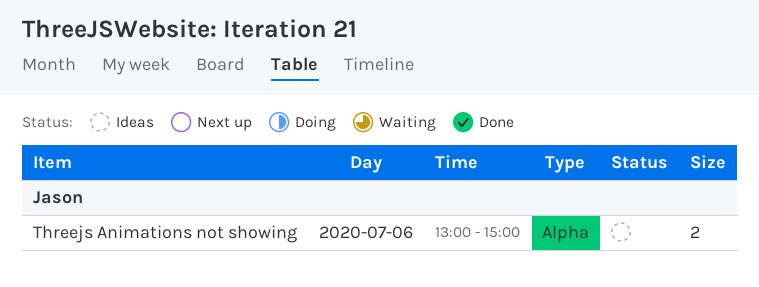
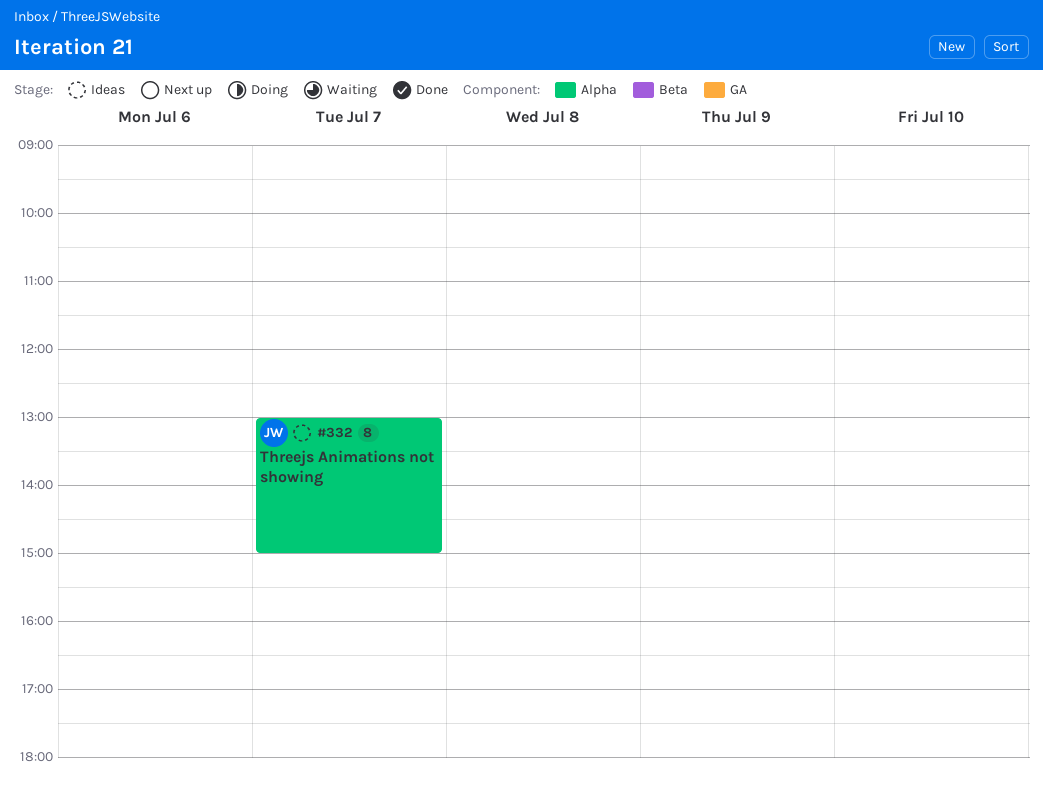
Threejs Animations not showing, estimate: 2 -> 8
Threejs Animations not showing, day: Jul 6 -> Jul 7

